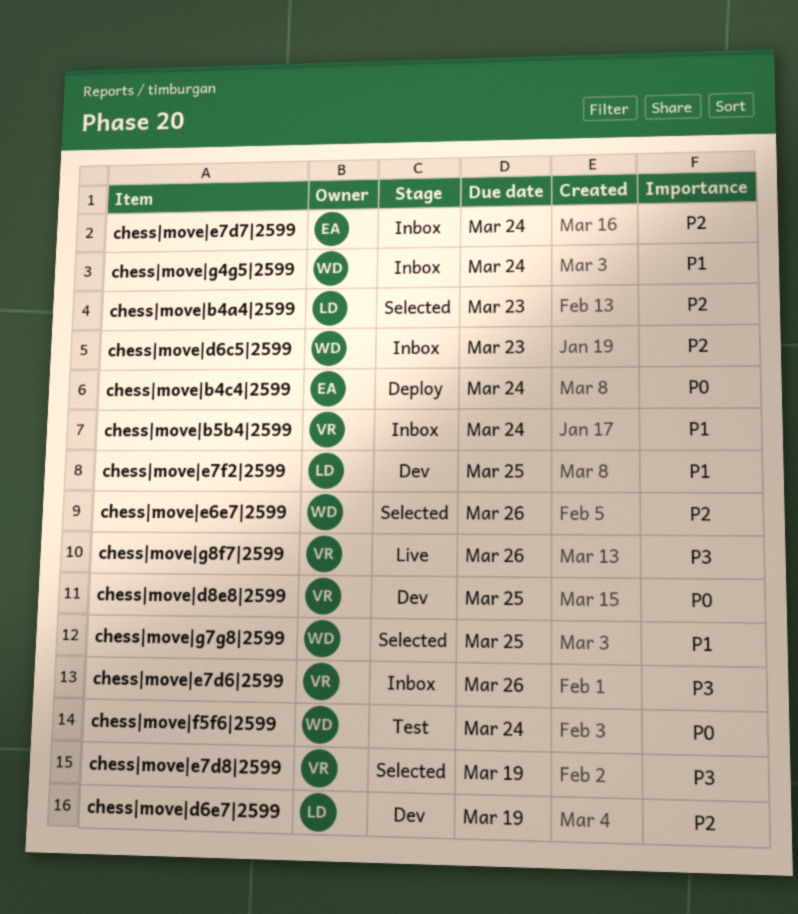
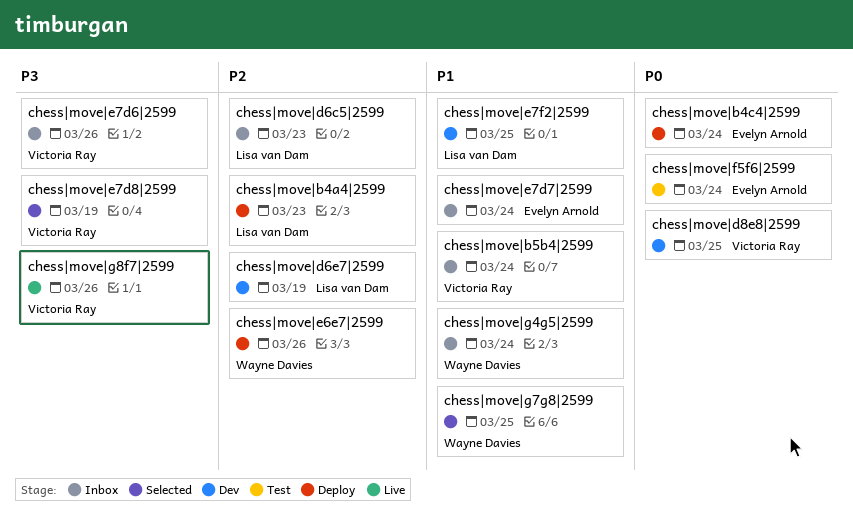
chess|move|b4a4|2599, status: Selected -> Deploy
chess|move|d6c5|2599, owner: Wayne Davies -> Lisa van Dam
chess|move|e6e7|2599, status: Selected -> Deploy
chess|move|e7d7|2599, priority: P2 -> P1
chess|move|f5f6|2599, owner: Wayne Davies -> Evelyn Arnold

